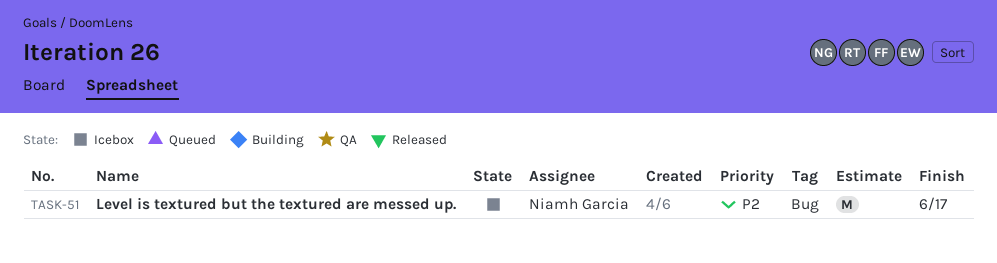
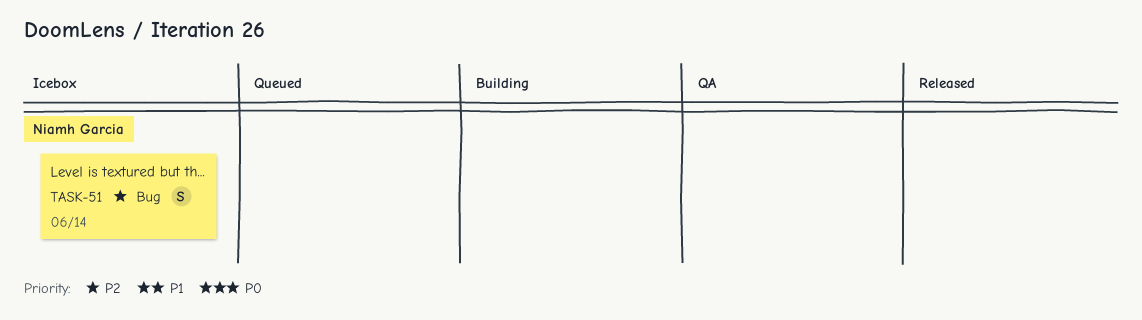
TASK-51, estimate: M -> S
TASK-51, due: Jun 17 -> Jun 14

